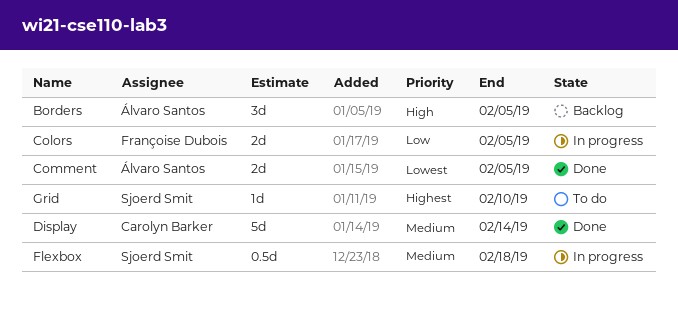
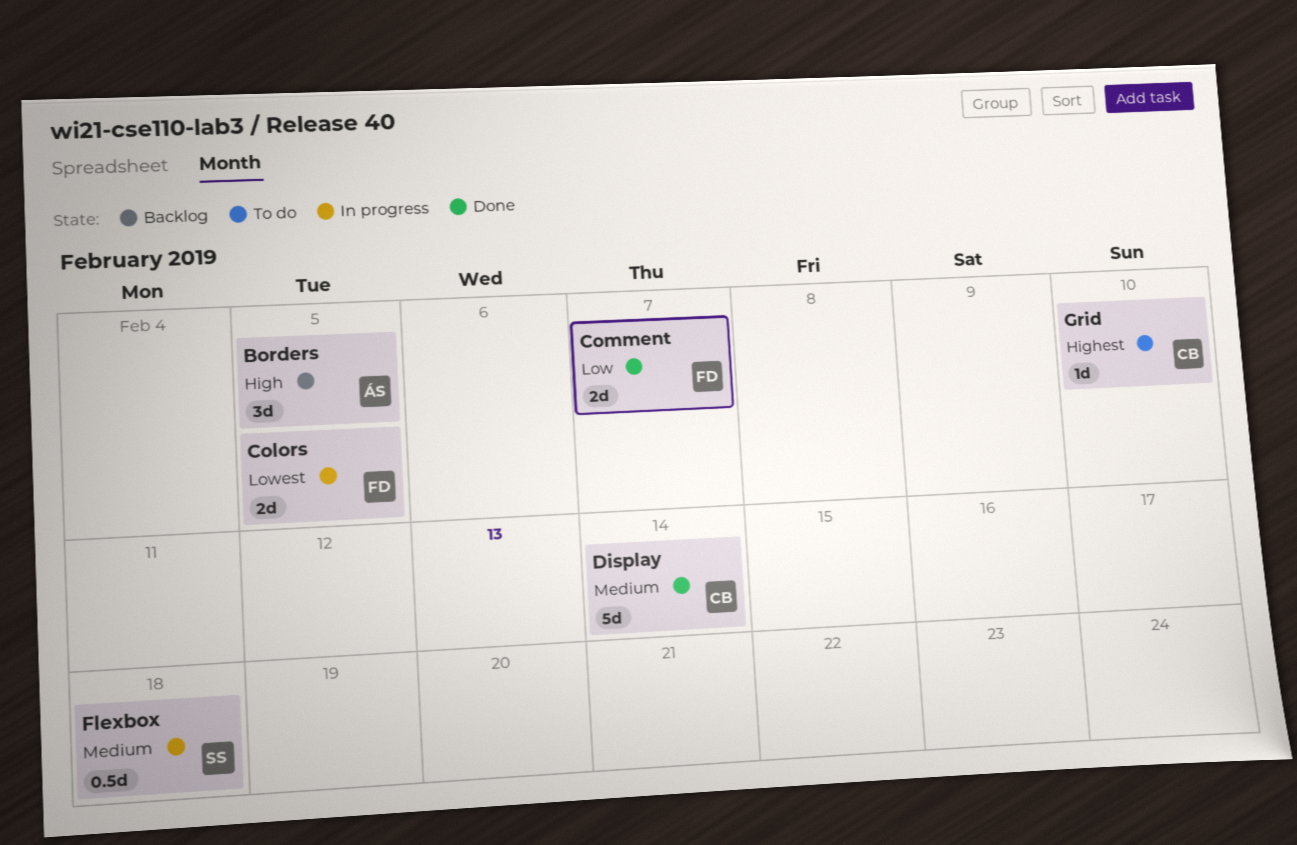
Colors, priority: Low -> Lowest
Comment, owner: Álvaro Santos -> Françoise Dubois
Comment, priority: Lowest -> Low
Comment, due: Feb 5 -> Feb 7
Grid, owner: Sjoerd Smit -> Carolyn Barker

